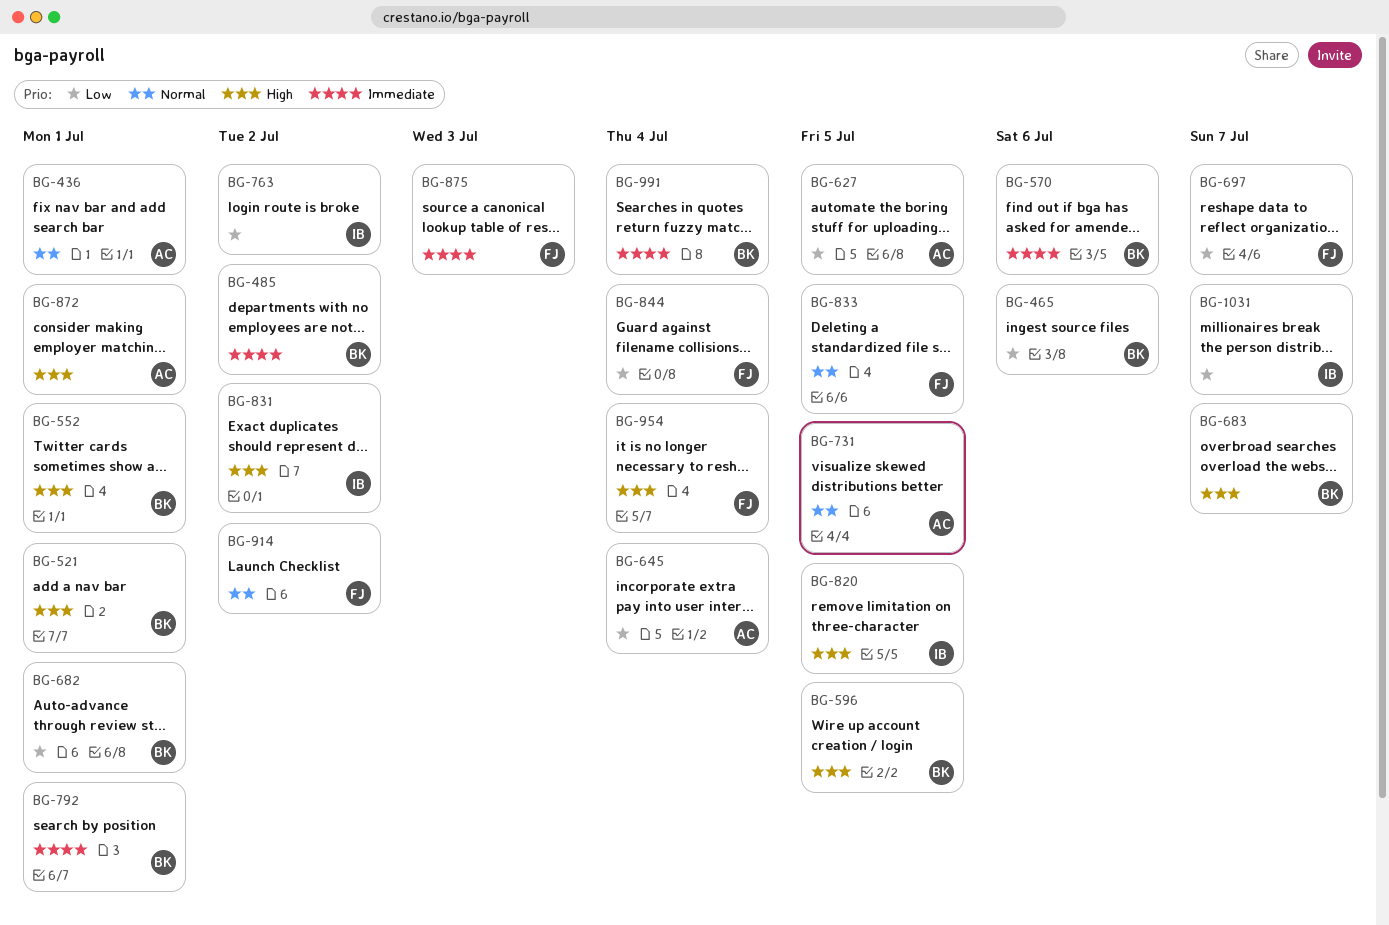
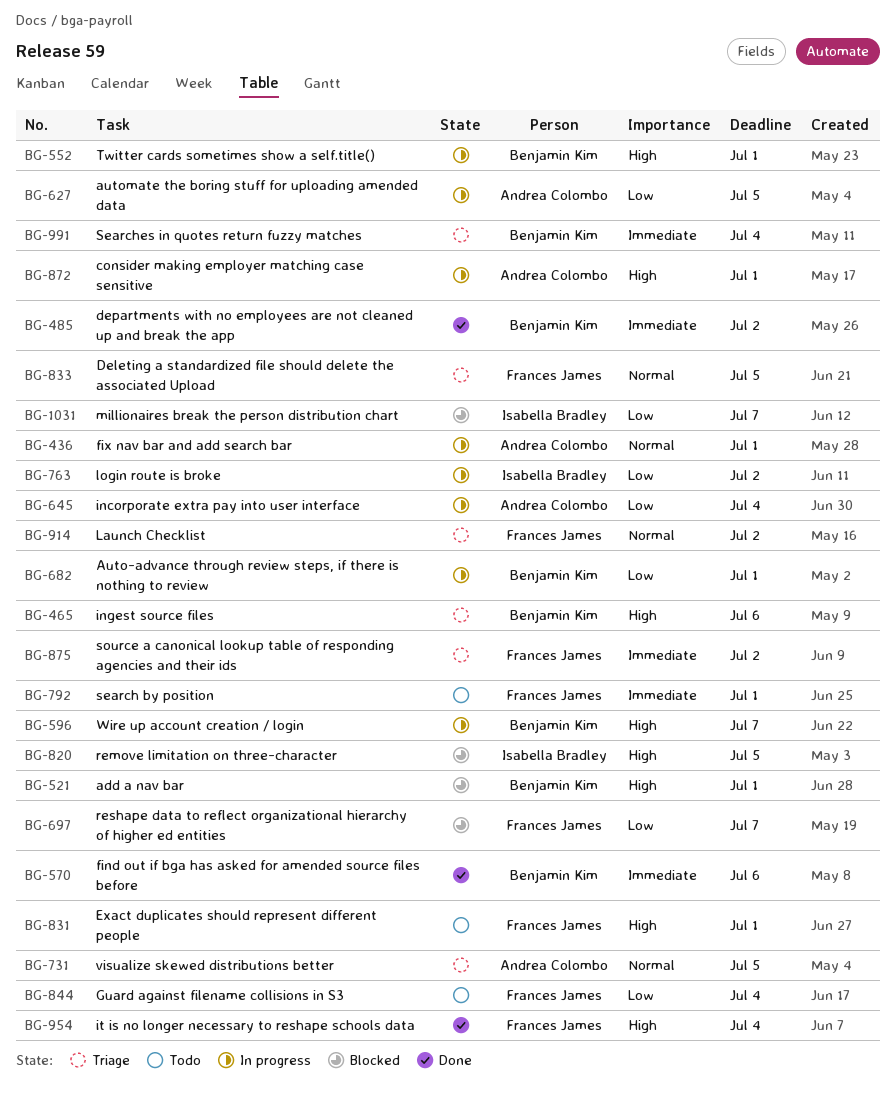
BG-465, priority: Low -> High
BG-596, due: Jul 5 -> Jul 7
BG-683: present -> none
BG-792, owner: Benjamin Kim -> Frances James
BG-831, owner: Isabella Bradley -> Frances James
BG-831, due: Jul 2 -> Jul 1
BG-875, due: Jul 3 -> Jul 2

